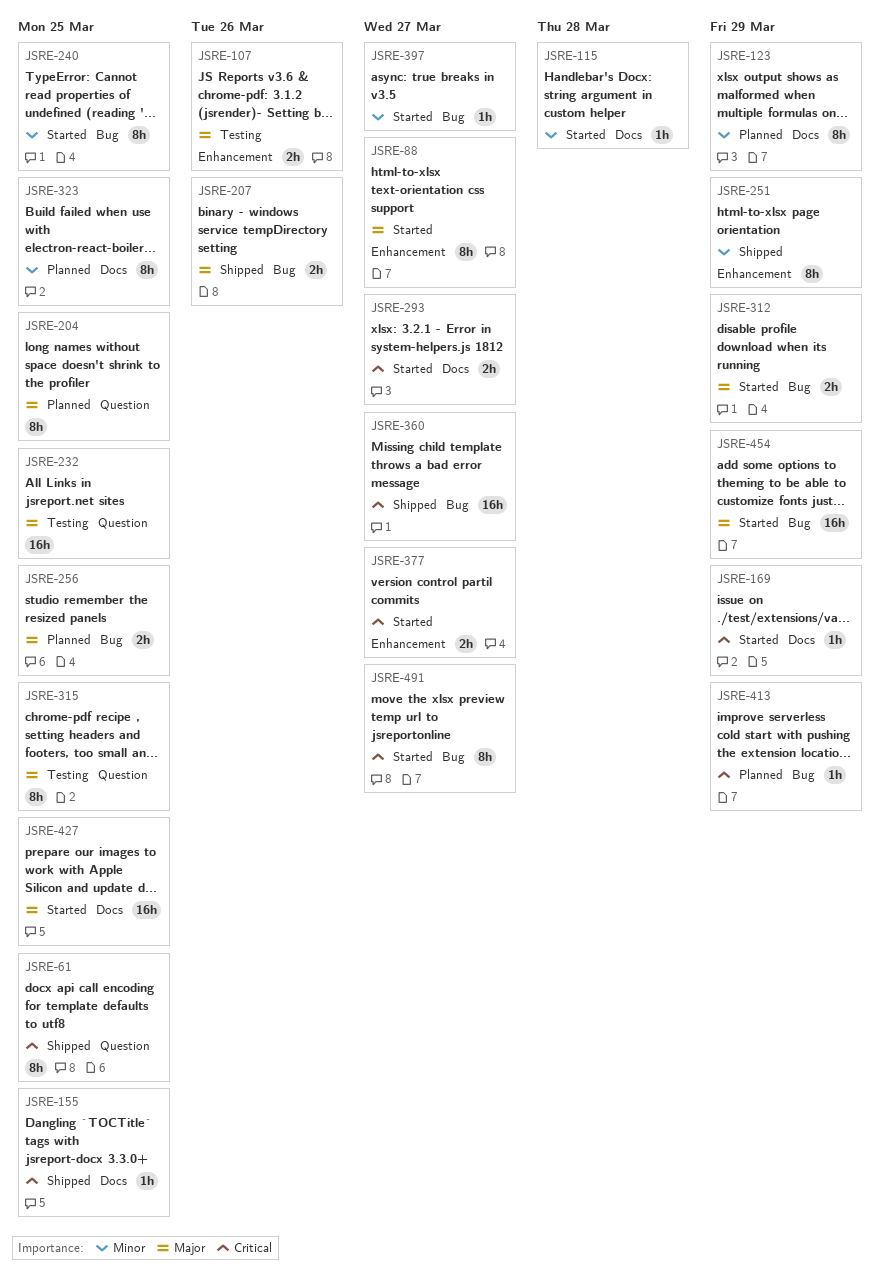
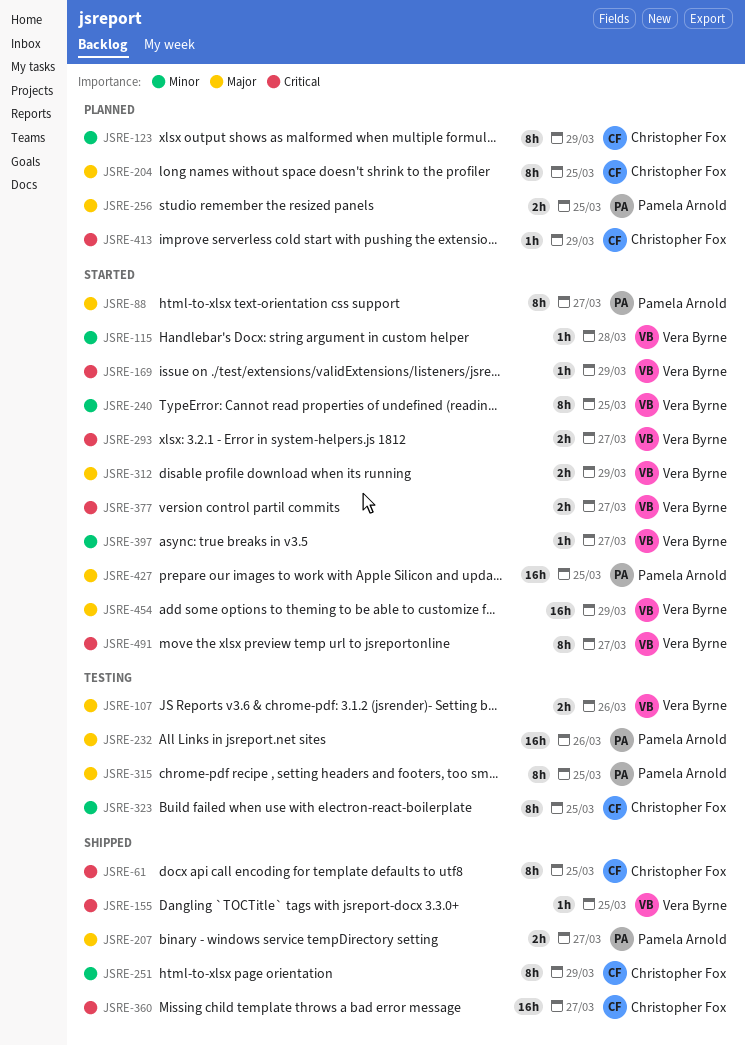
JSRE-207, due: Mar 26 -> Mar 27
JSRE-232, due: Mar 25 -> Mar 26
JSRE-323, status: Planned -> Testing

